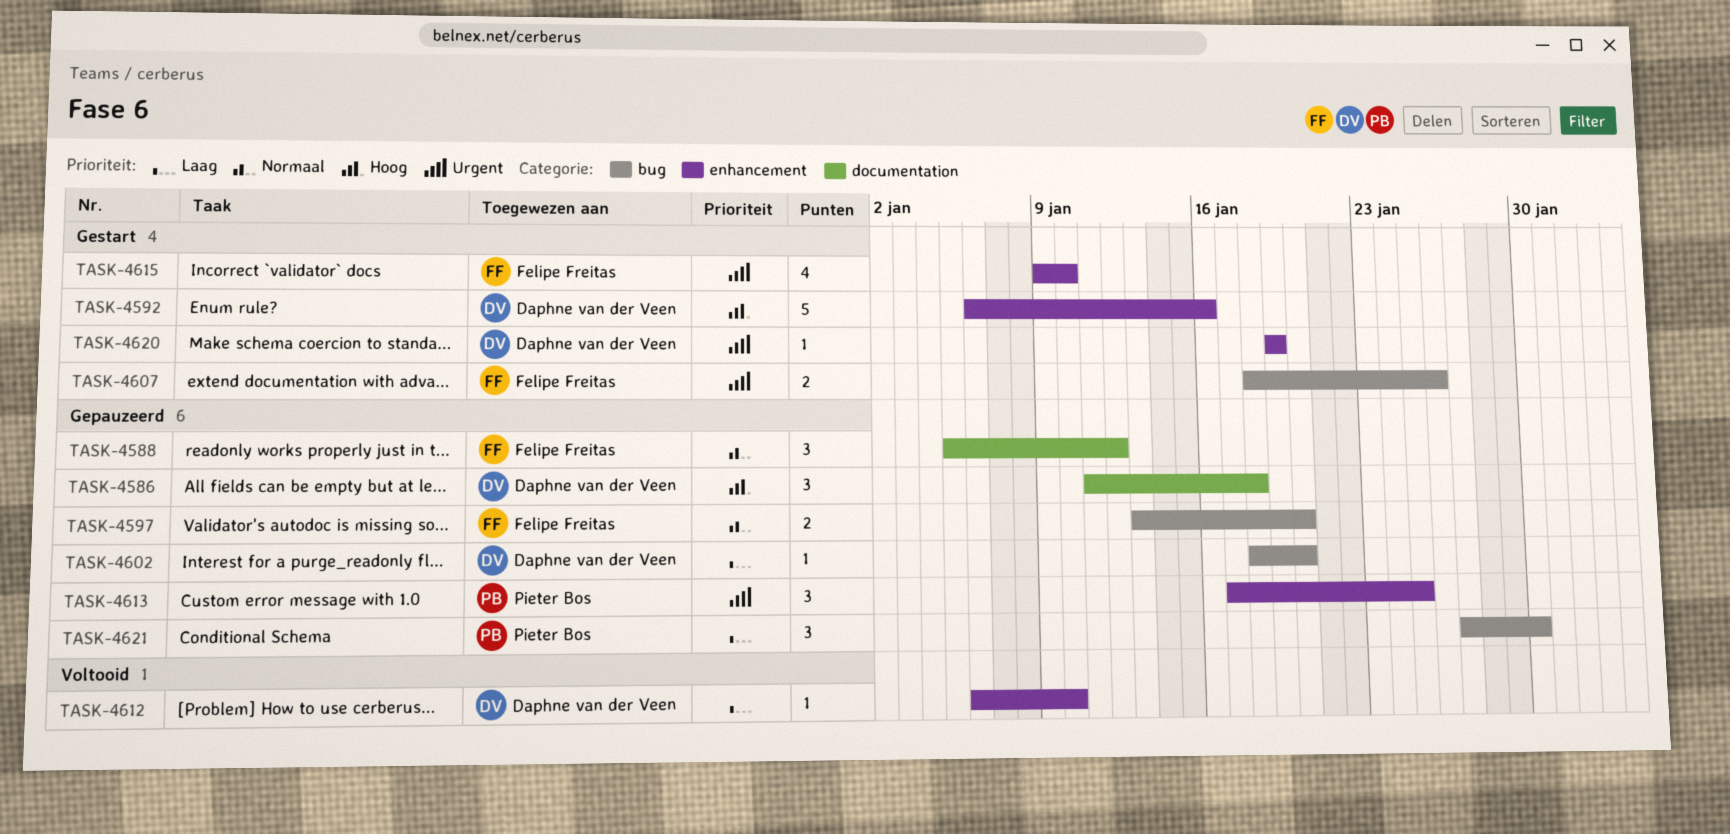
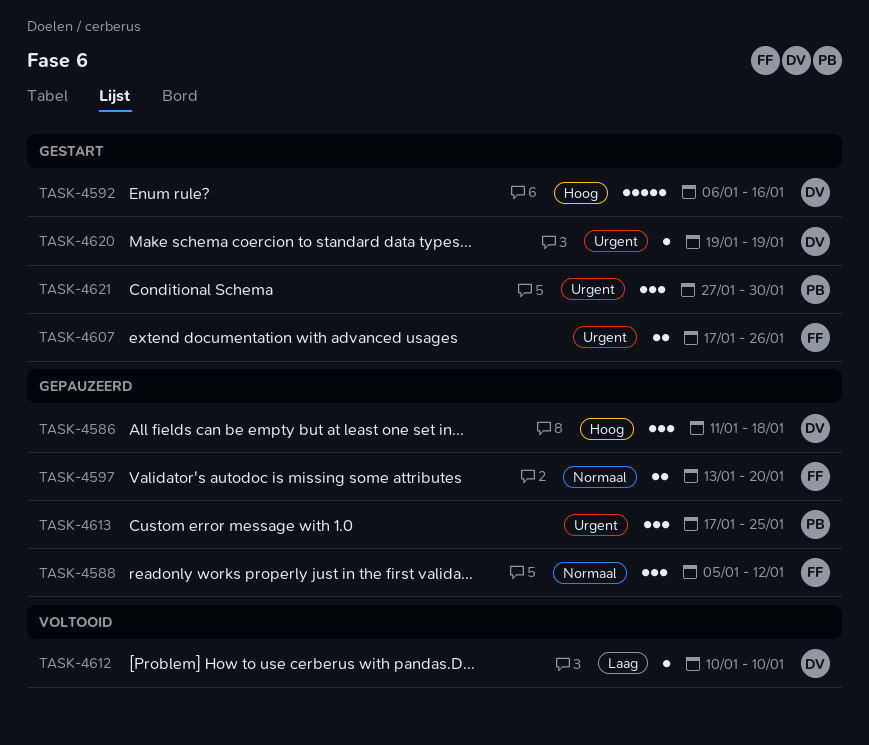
TASK-4602: present -> none
TASK-4607, start: Jan 18 -> Jan 17
TASK-4612, start: Jan 6 -> Jan 10
TASK-4615: present -> none
TASK-4621, status: Gepauzeerd -> Gestart
TASK-4621, priority: Laag -> Urgent

